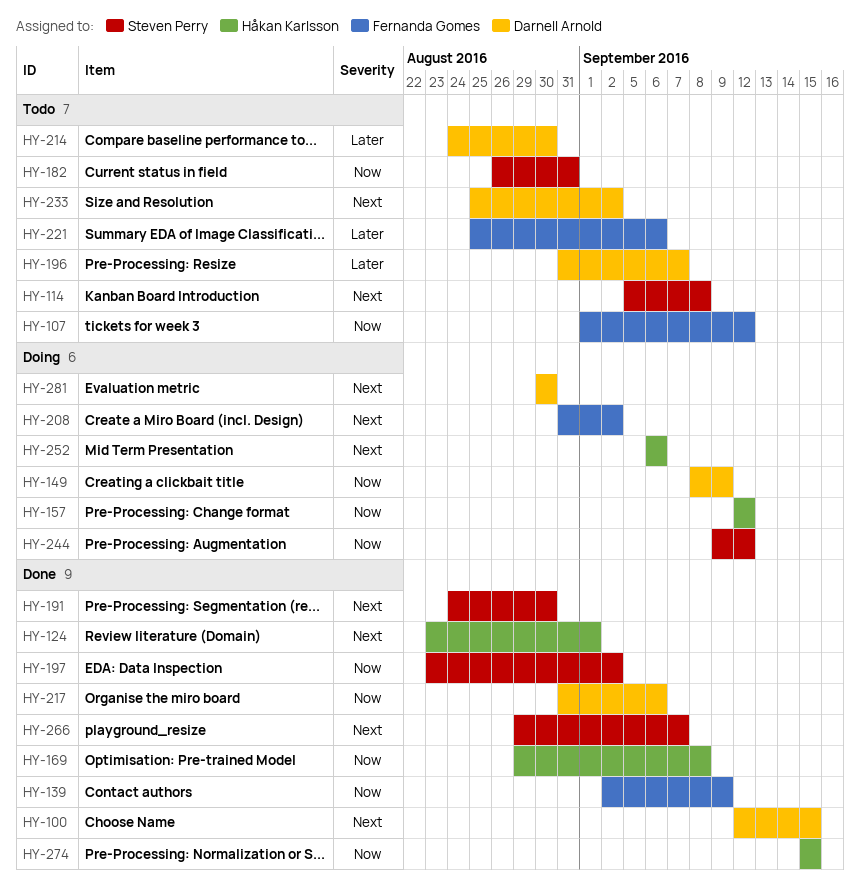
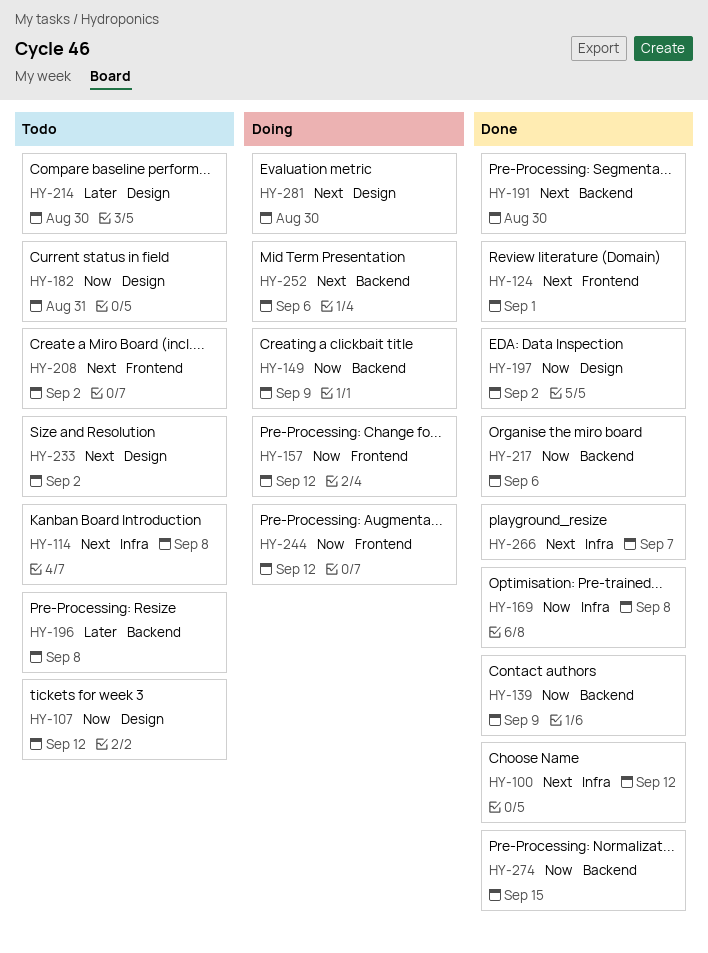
HY-100, due: Sep 15 -> Sep 12
HY-196, due: Sep 7 -> Sep 8
HY-208, status: Doing -> Todo
HY-221: present -> none

